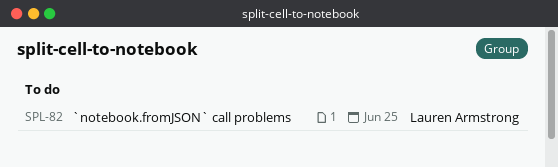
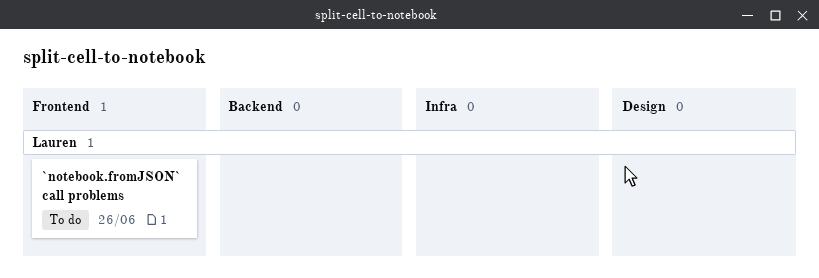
`notebook.fromJSON` call problems, due: Jun 25 -> Jun 26

